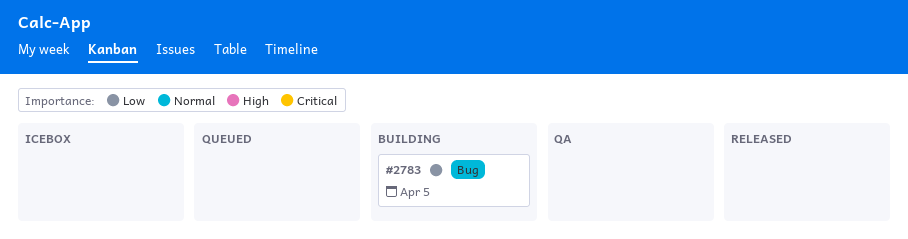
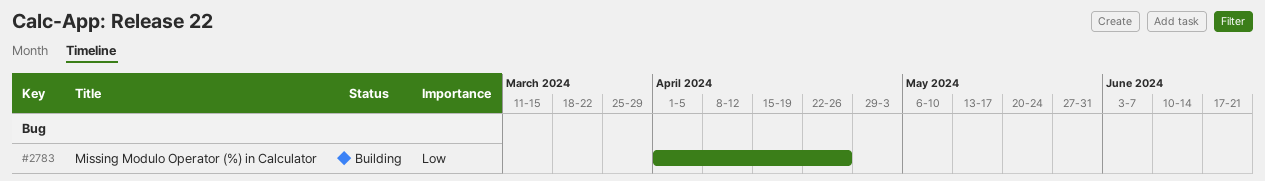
#2783, due: Apr 5 -> Apr 26

